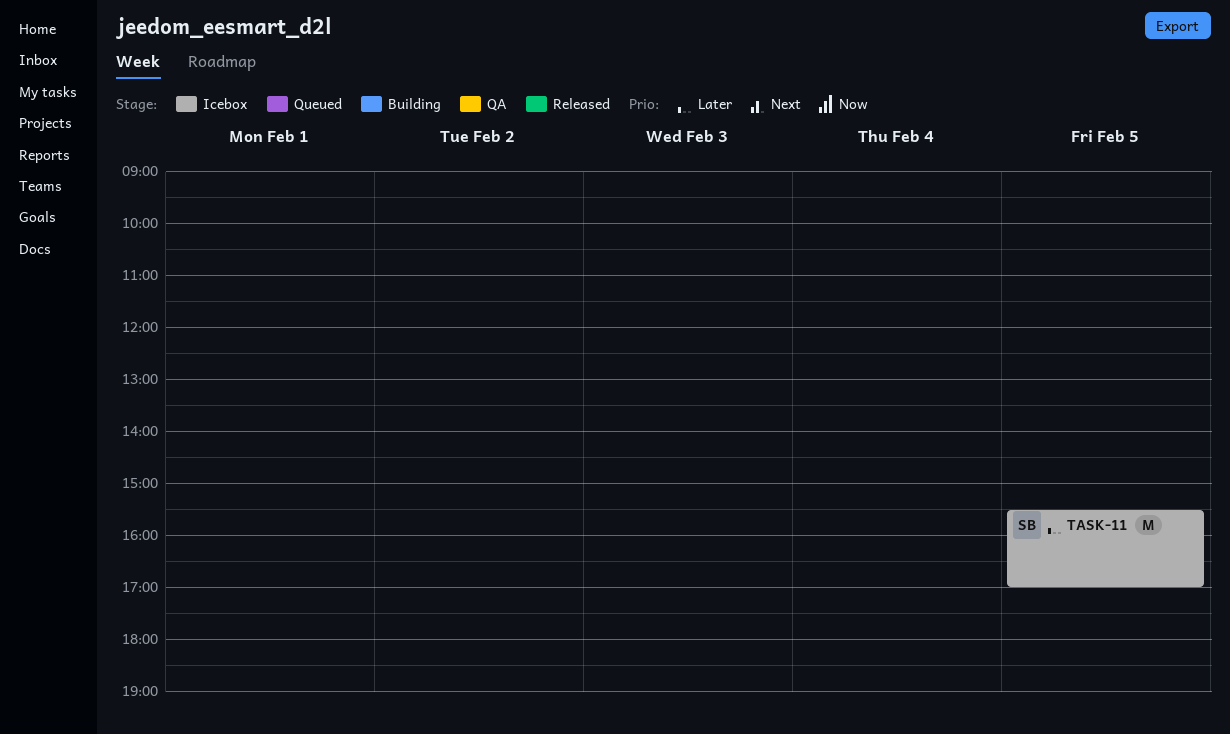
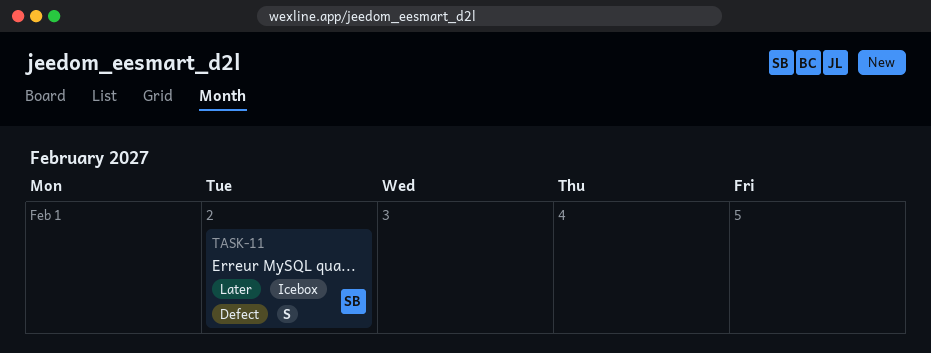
TASK-11, estimate: M -> S
TASK-11, day: Feb 5 -> Feb 2

